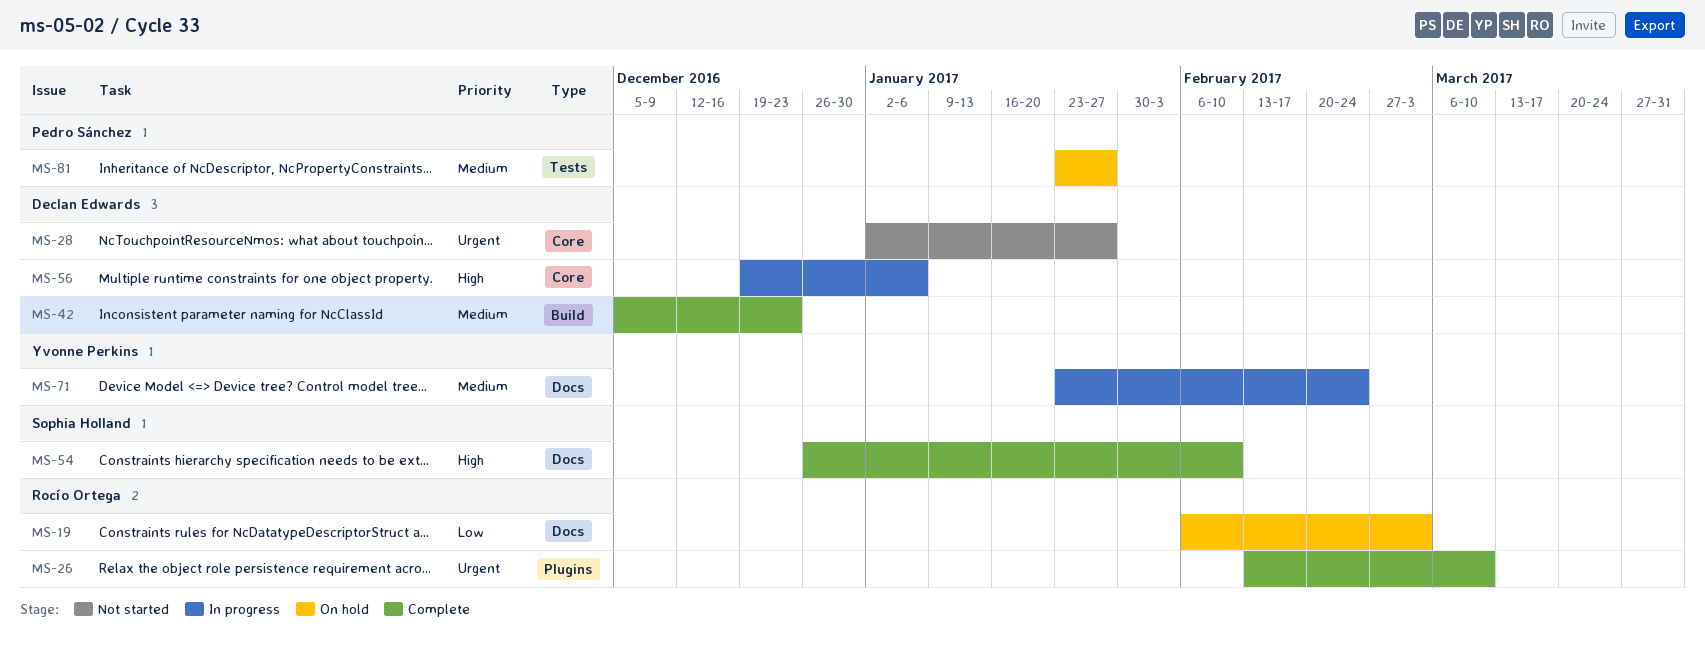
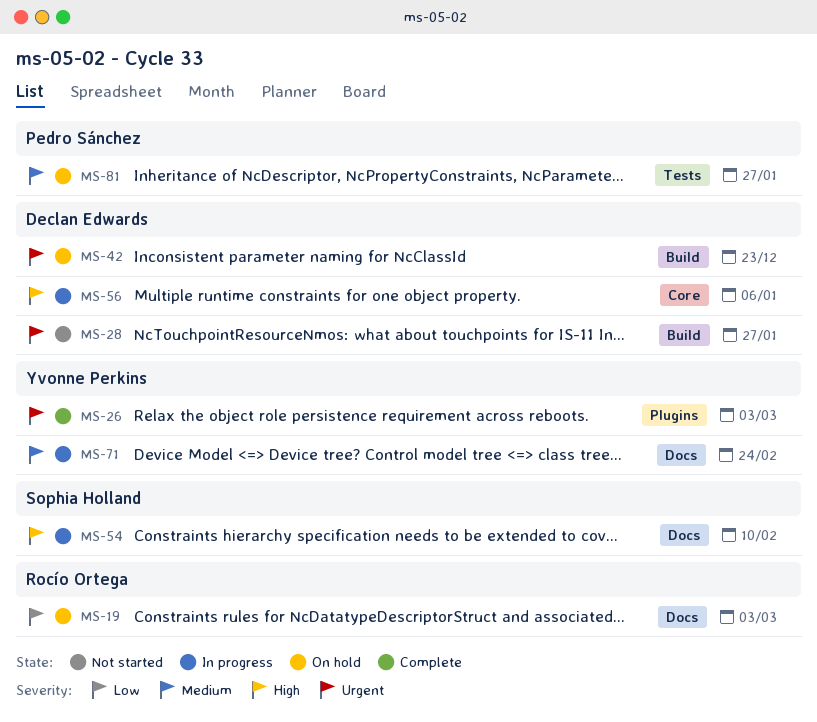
MS-26, owner: Rocío Ortega -> Yvonne Perkins
MS-26, due: Mar 10 -> Mar 3
MS-28, label: Core -> Build
MS-42, status: Complete -> On hold
MS-42, priority: Medium -> Urgent
MS-54, status: Complete -> In progress

